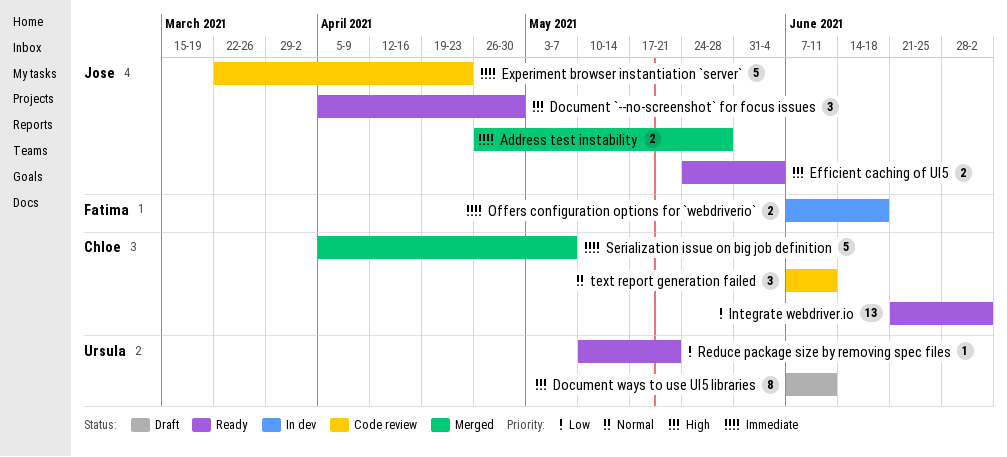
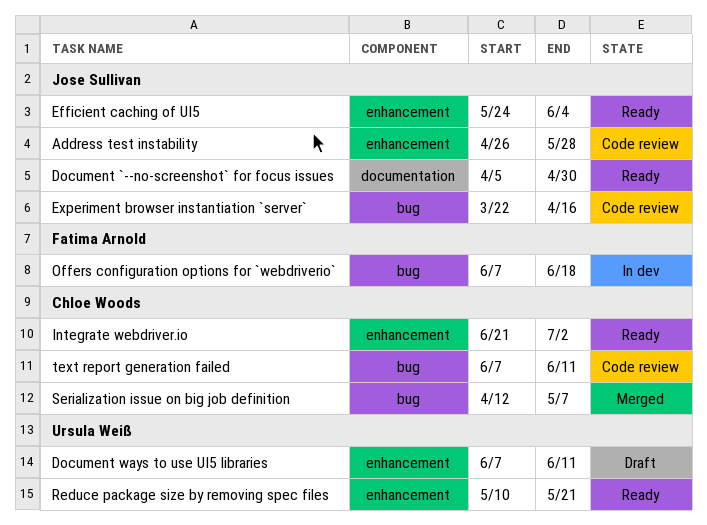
Address test instability, status: Merged -> Code review
Experiment browser instantiation `server`, due: Apr 23 -> Apr 16
Serialization issue on big job definition, start: Apr 5 -> Apr 12

